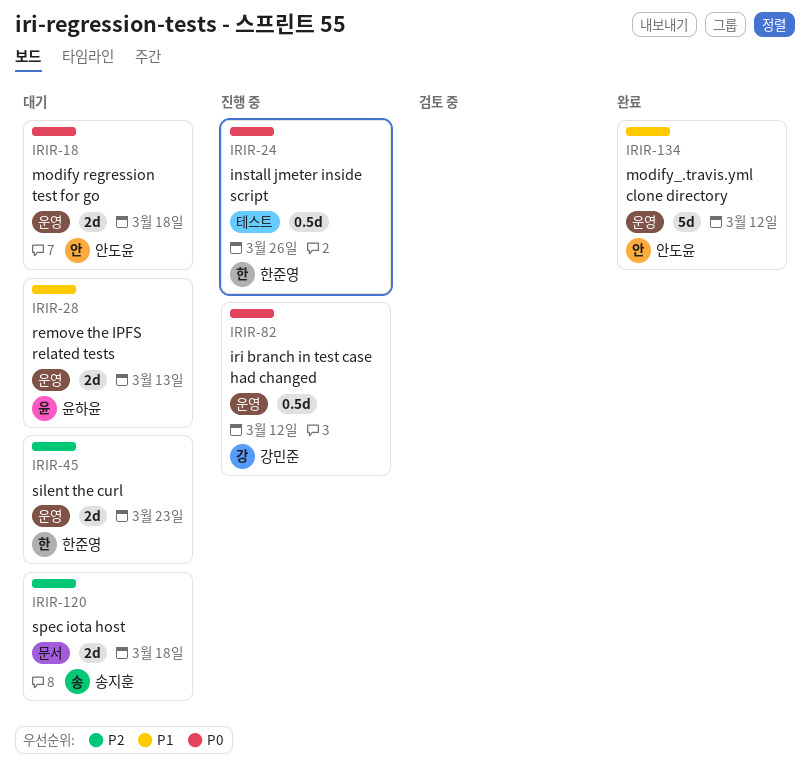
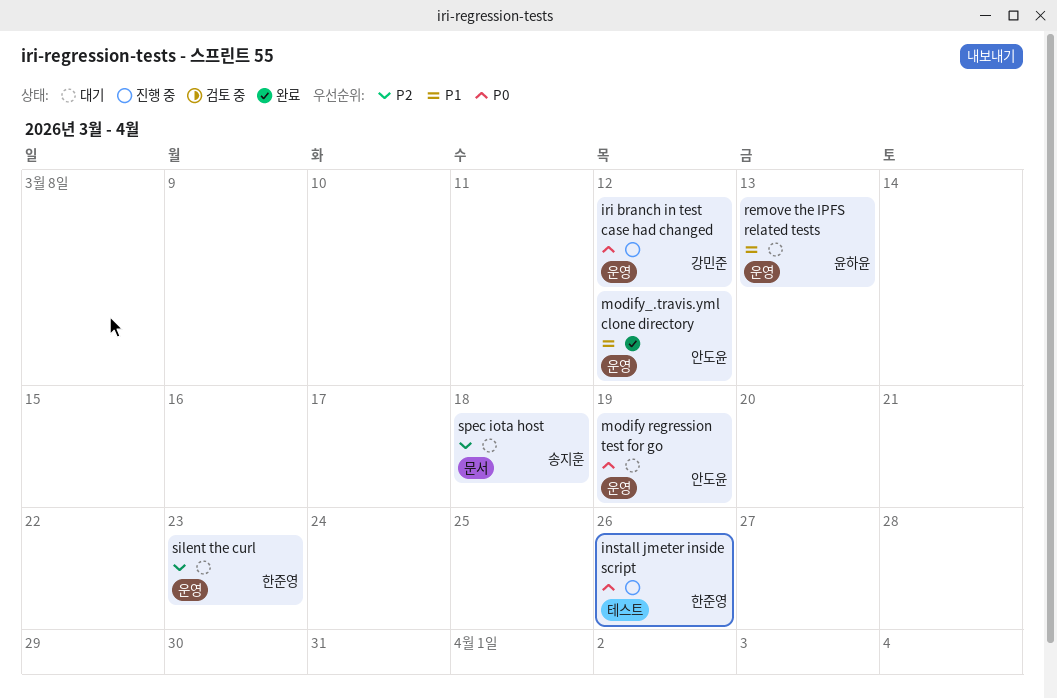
modify regression test for go, due: Mar 18 -> Mar 19

